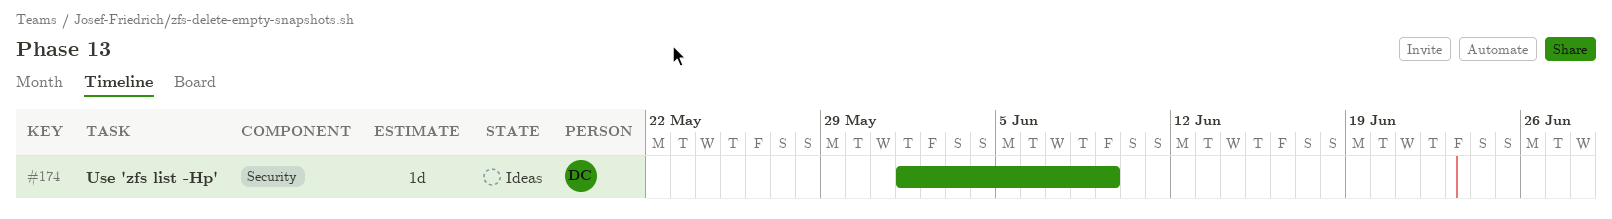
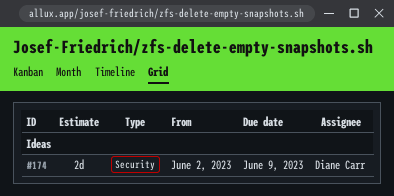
#174, estimate: 1d -> 2d
#174, start: Jun 1 -> Jun 2

